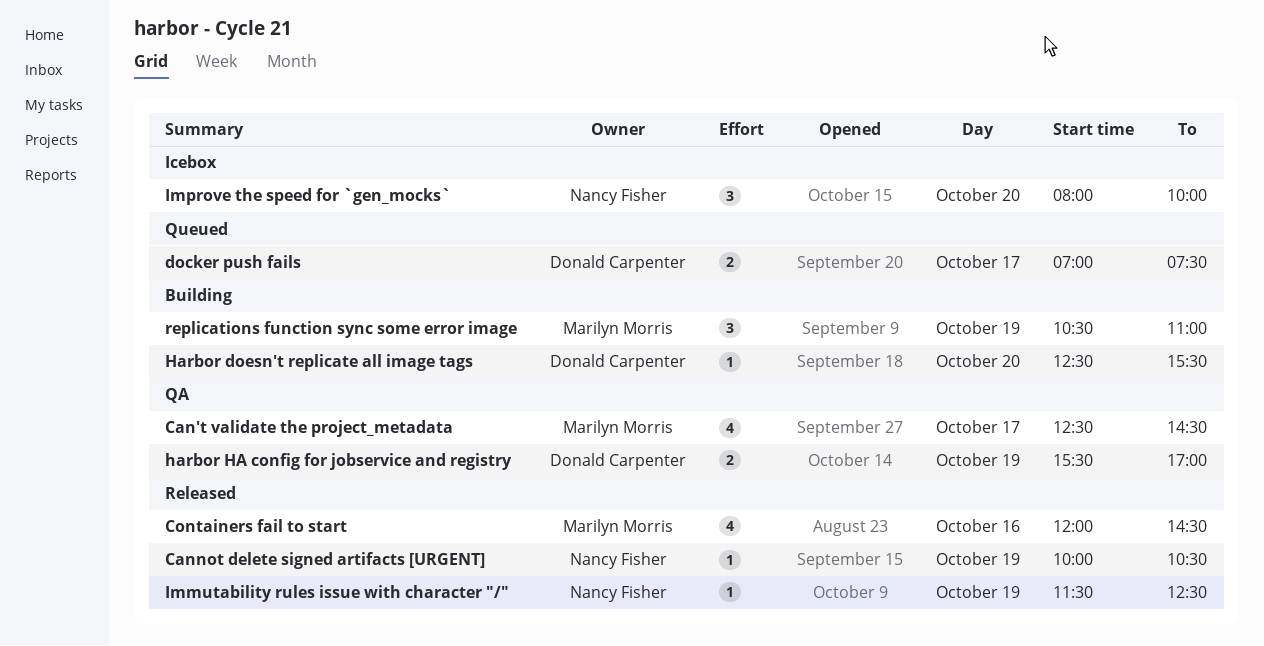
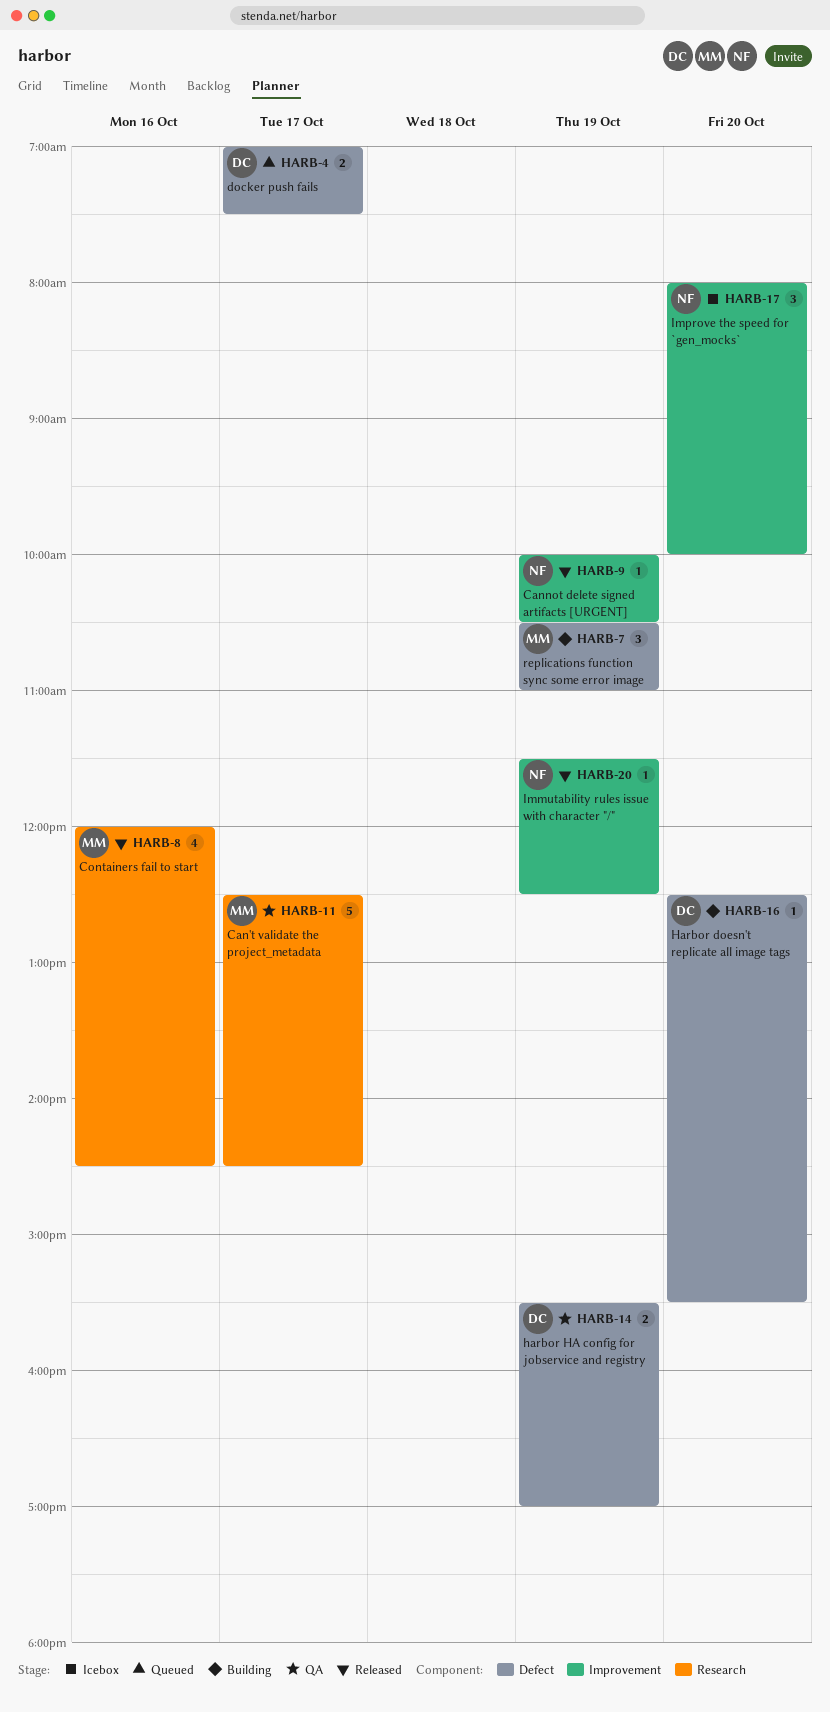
Can't validate the project_metadata, estimate: 4 -> 5

